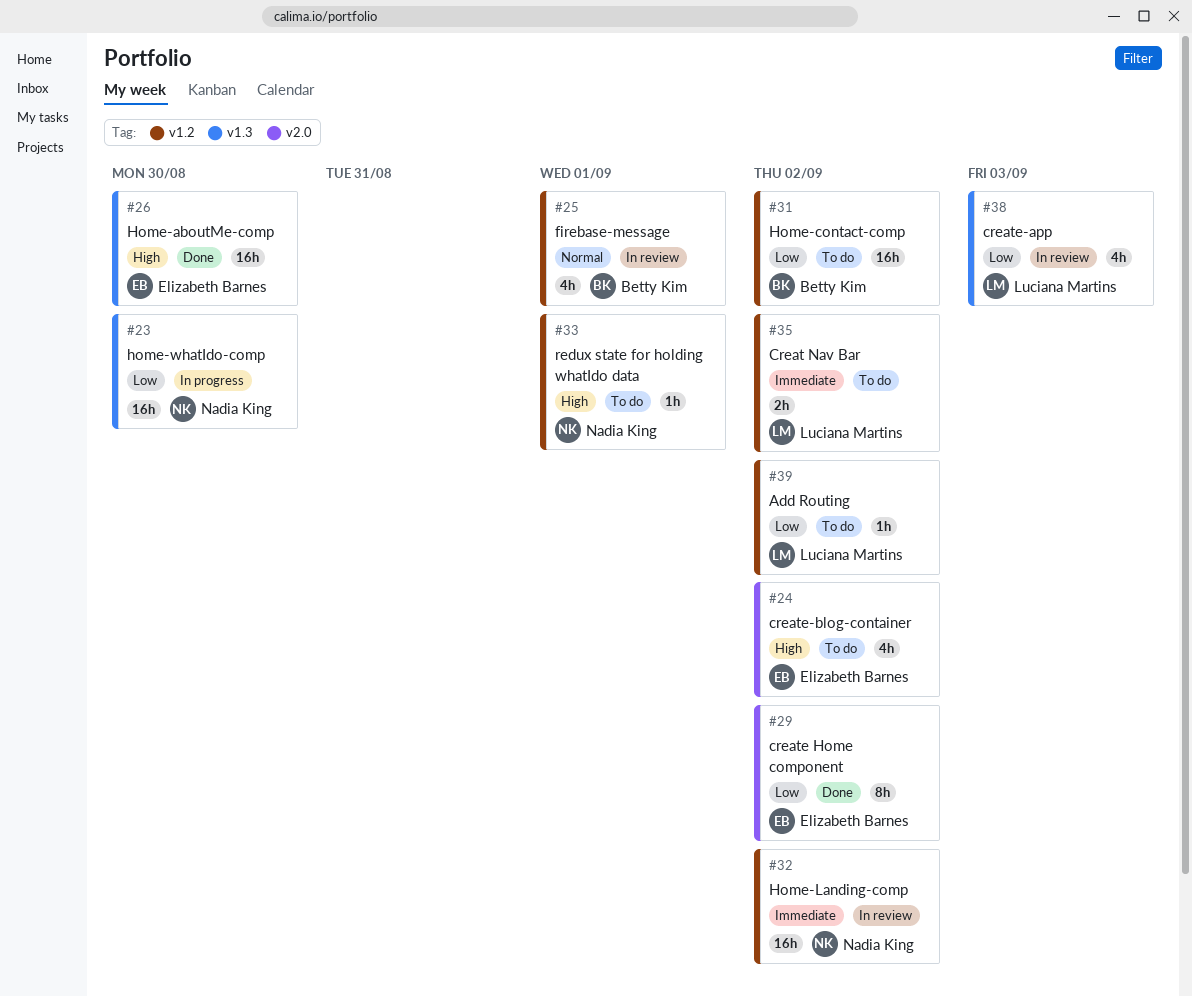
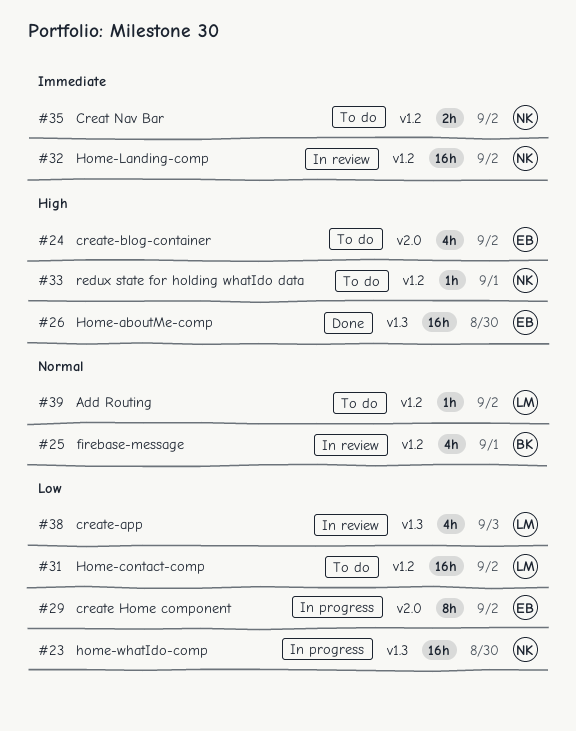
#29, status: Done -> In progress
#31, owner: Betty Kim -> Luciana Martins
#35, owner: Luciana Martins -> Nadia King
#39, priority: Low -> Normal

